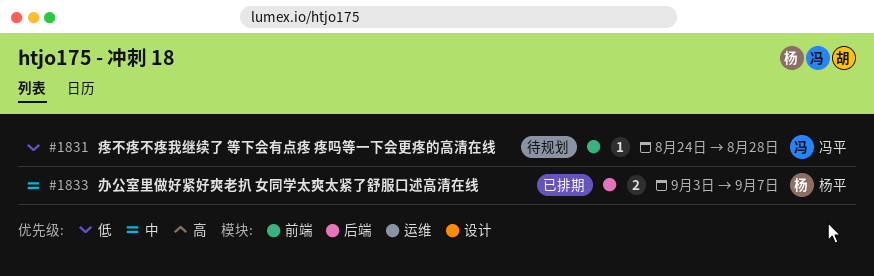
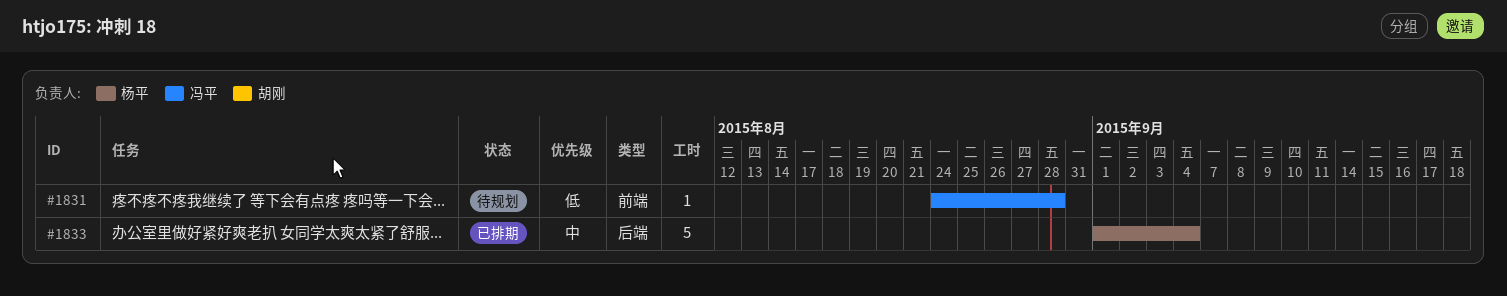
#1833, estimate: 2 -> 5
#1833, start: Sep 3 -> Sep 1
#1833, due: Sep 7 -> Sep 4

